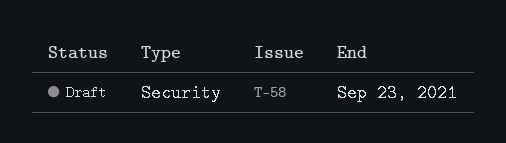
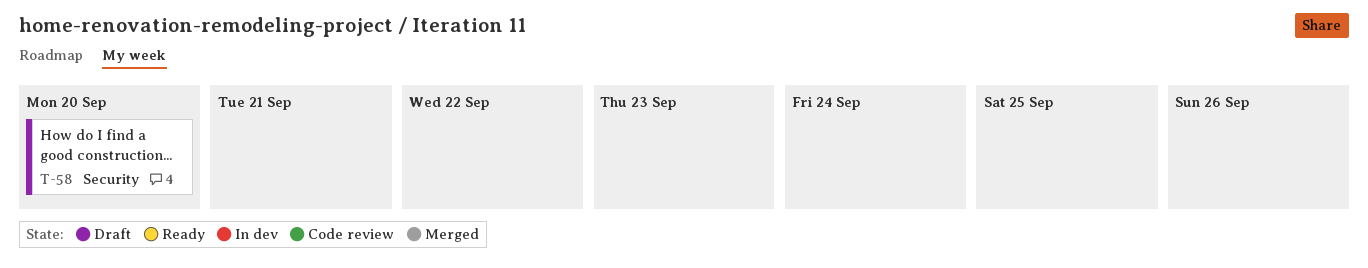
T-58, due: Sep 23 -> Sep 20

